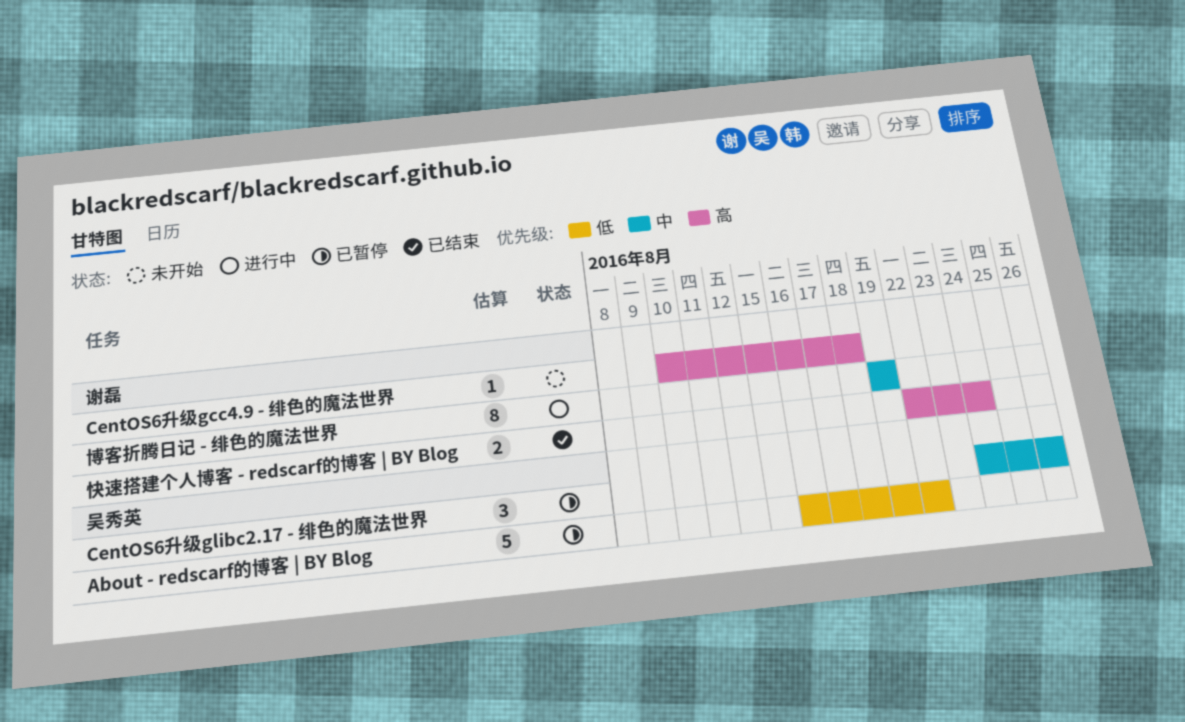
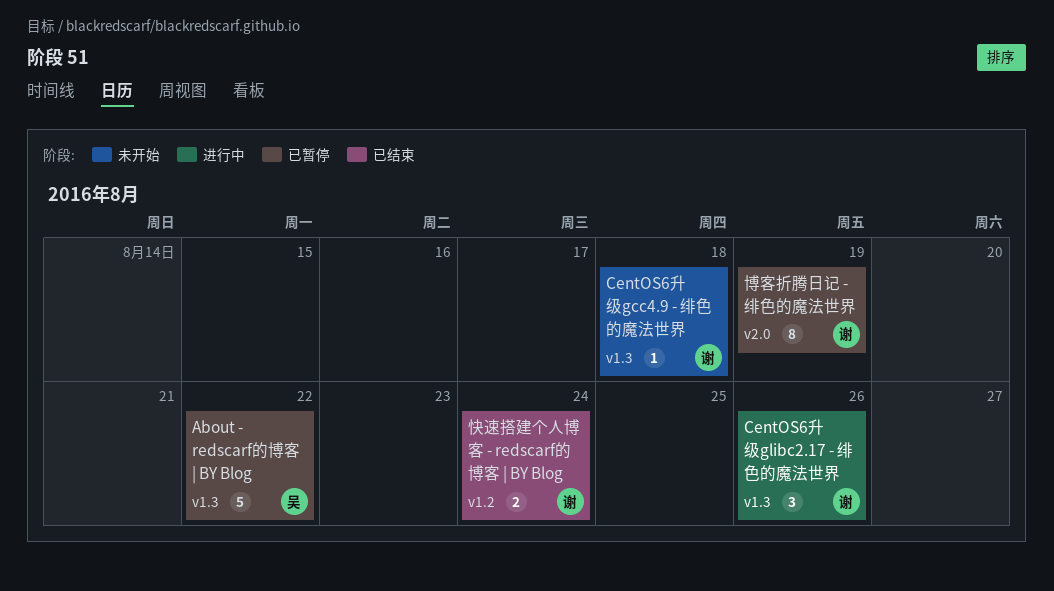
CentOS6升级glibc2.17 - 绯色的魔法世界, status: 已暂停 -> 进行中
CentOS6升级glibc2.17 - 绯色的魔法世界, owner: 吴秀英 -> 谢磊
博客折腾日记 - 绯色的魔法世界, status: 进行中 -> 已暂停

